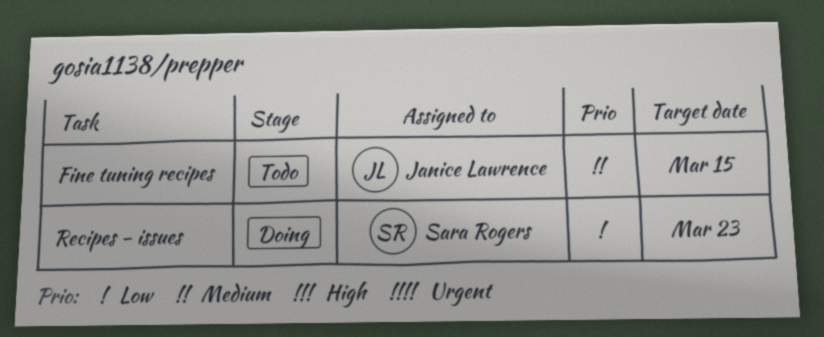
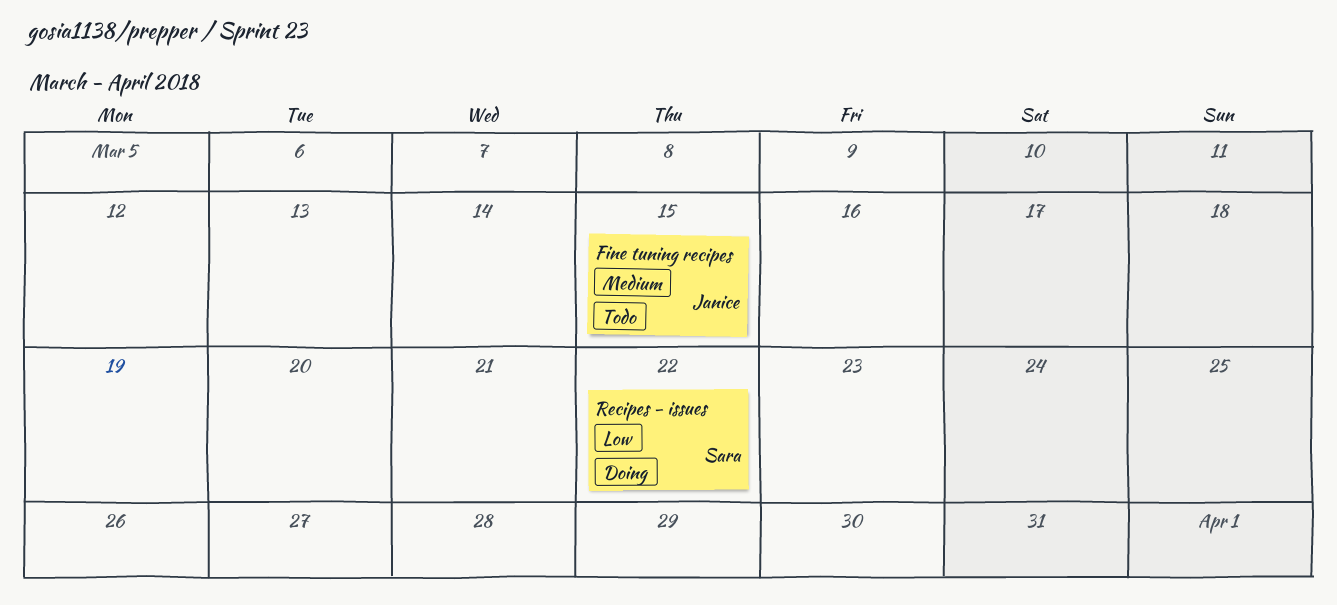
Recipes - issues, due: Mar 23 -> Mar 22

